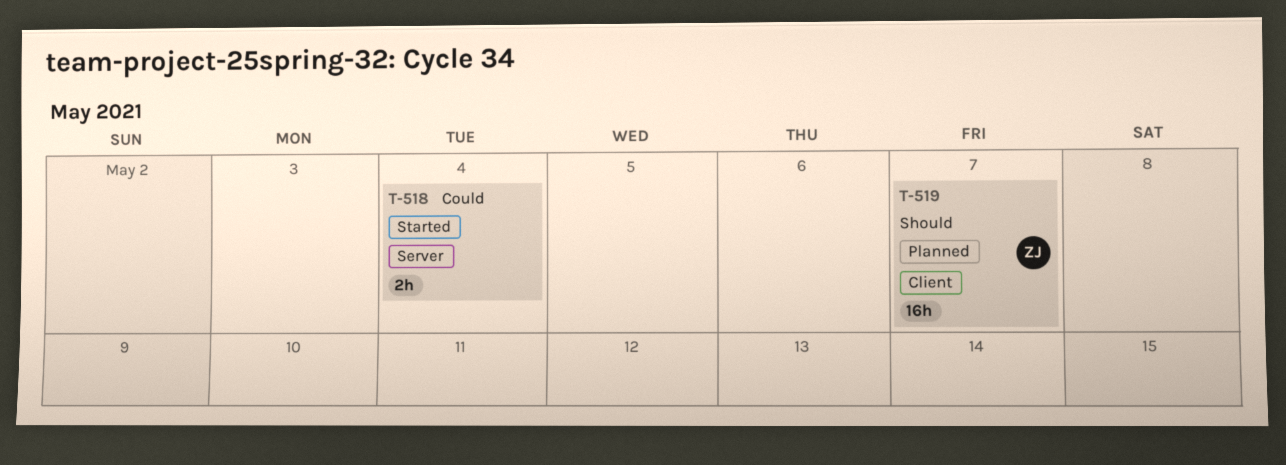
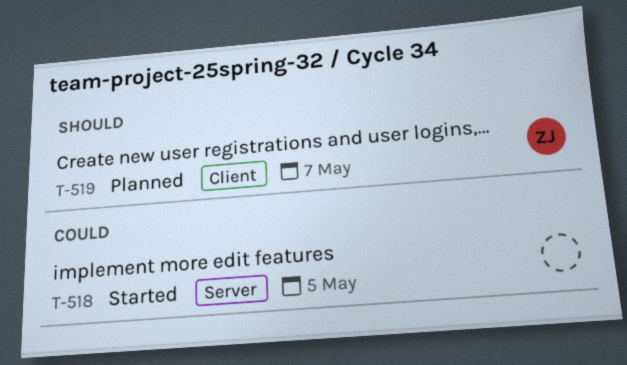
T-518, due: May 4 -> May 5

